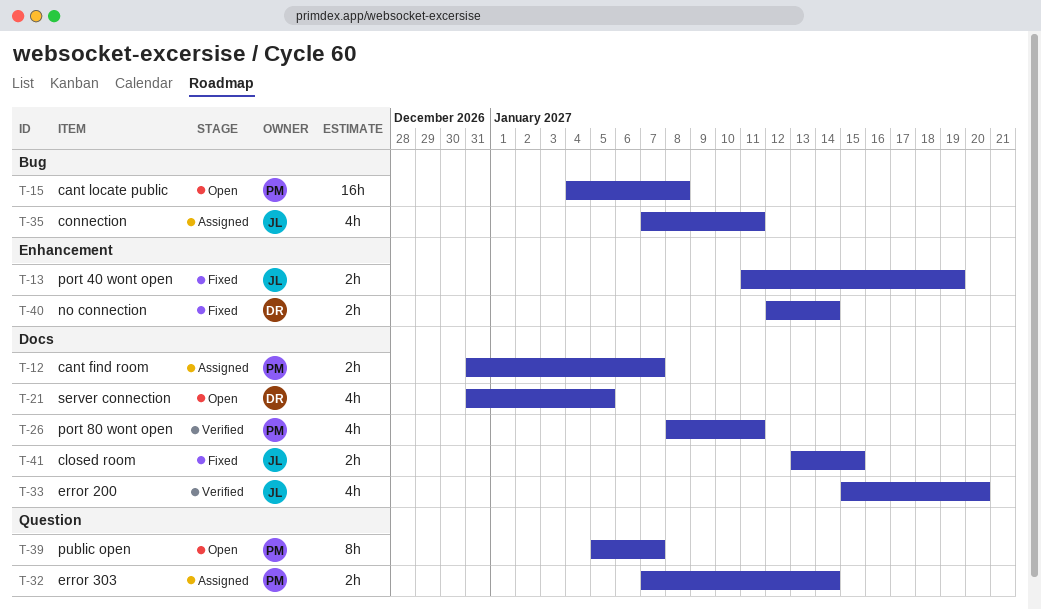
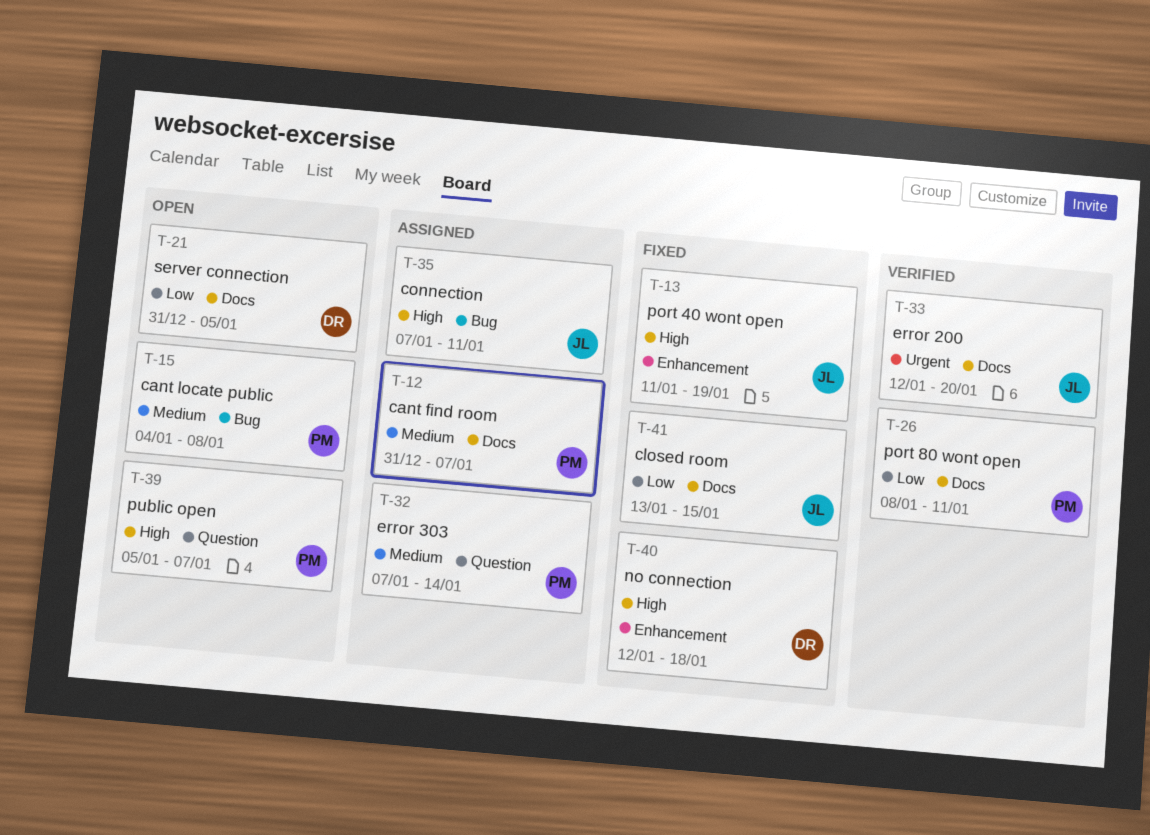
T-33, start: Jan 15 -> Jan 12
T-40, due: Jan 14 -> Jan 18

